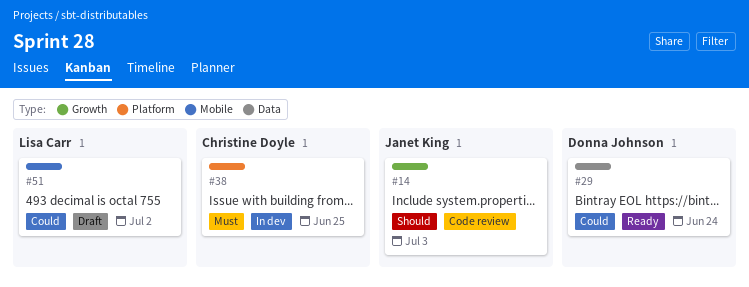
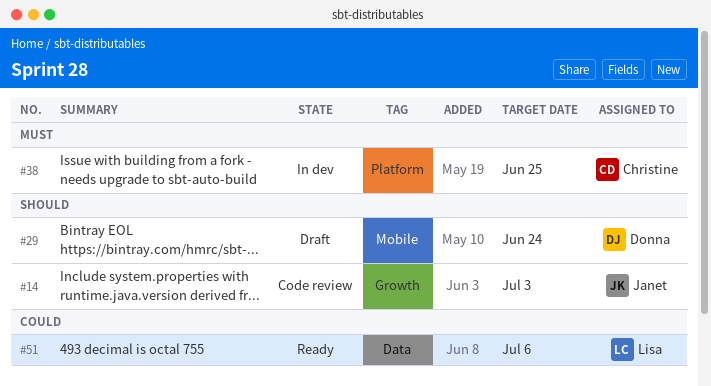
#29, status: Ready -> Draft
#29, priority: Could -> Should
#29, label: Data -> Mobile
#51, status: Draft -> Ready
#51, label: Mobile -> Data
#51, due: Jul 2 -> Jul 6

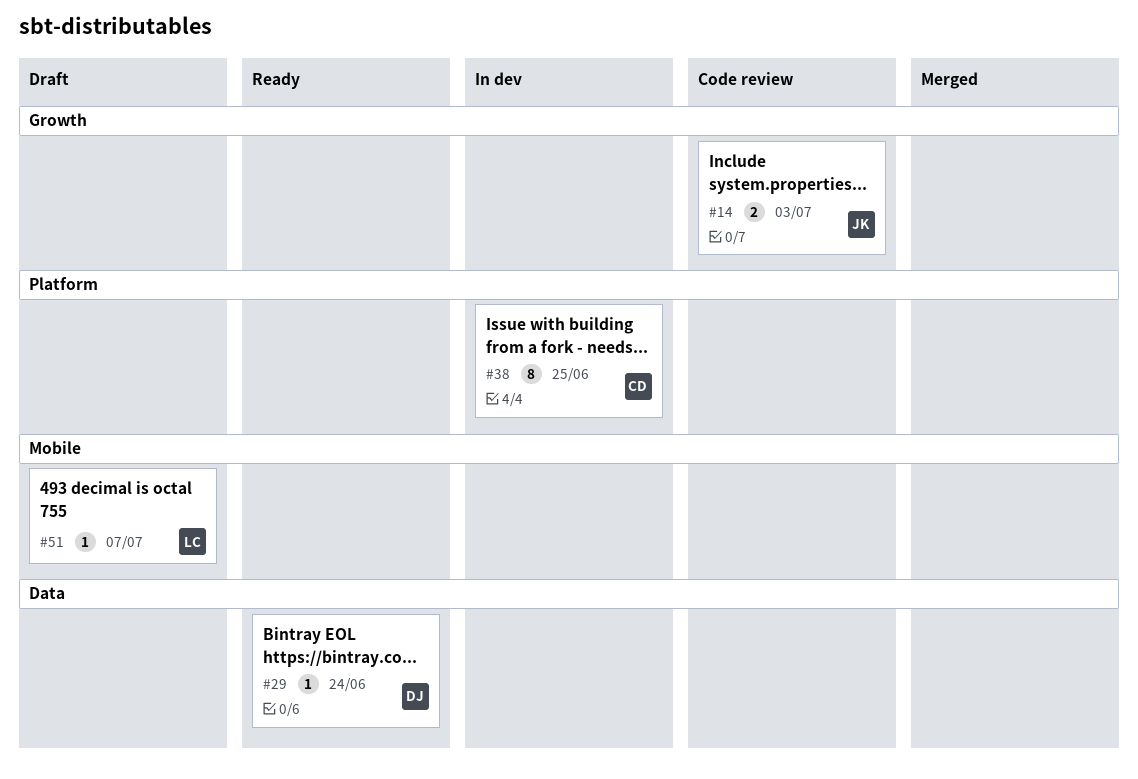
#29, status: Draft -> Ready
#29, label: Mobile -> Data
#51, status: Ready -> Draft
#51, label: Data -> Mobile
#51, due: Jul 6 -> Jul 7

